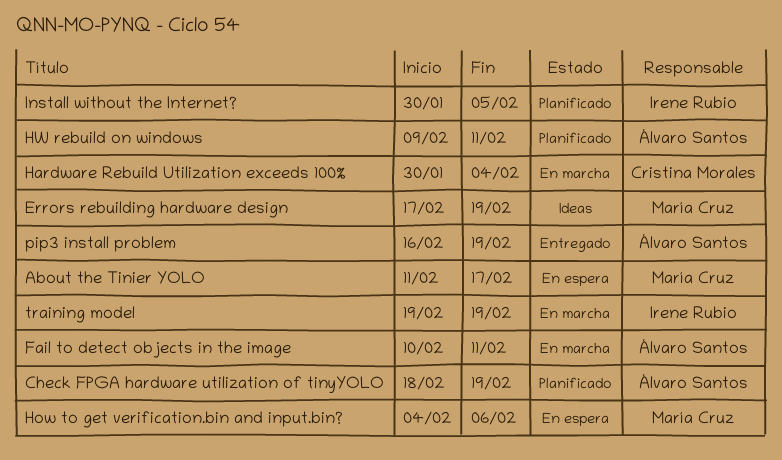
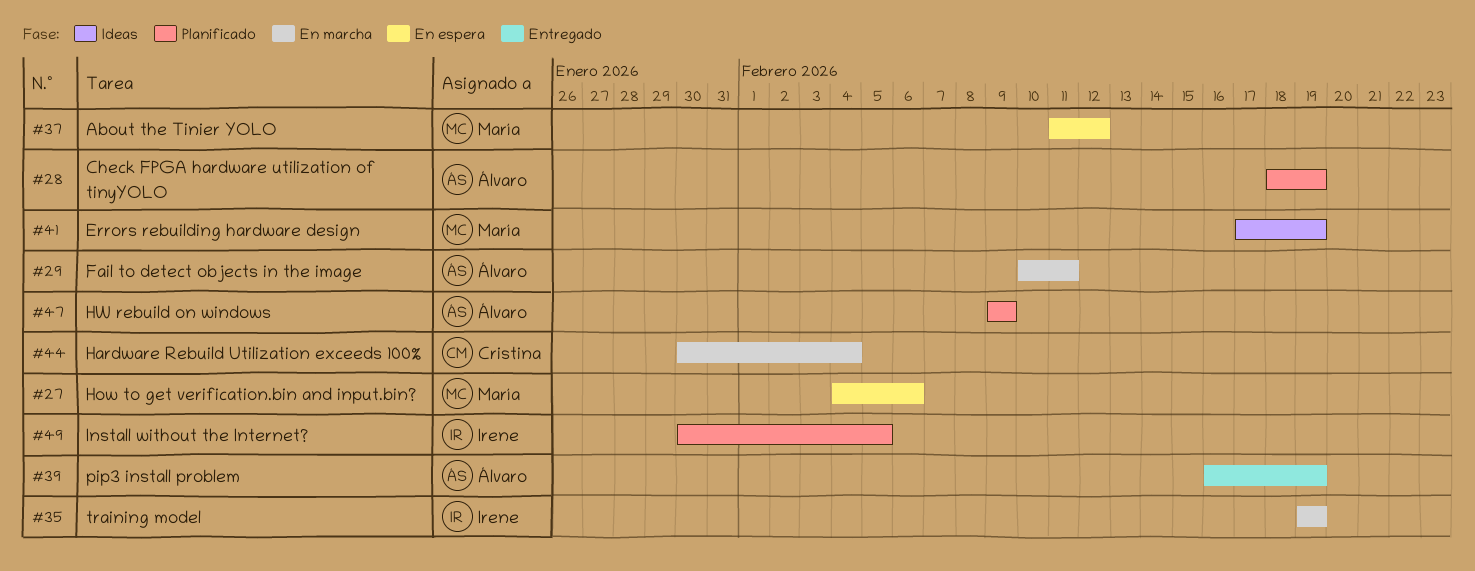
About the Tinier YOLO, due: Feb 17 -> Feb 12
HW rebuild on windows, due: Feb 11 -> Feb 9

